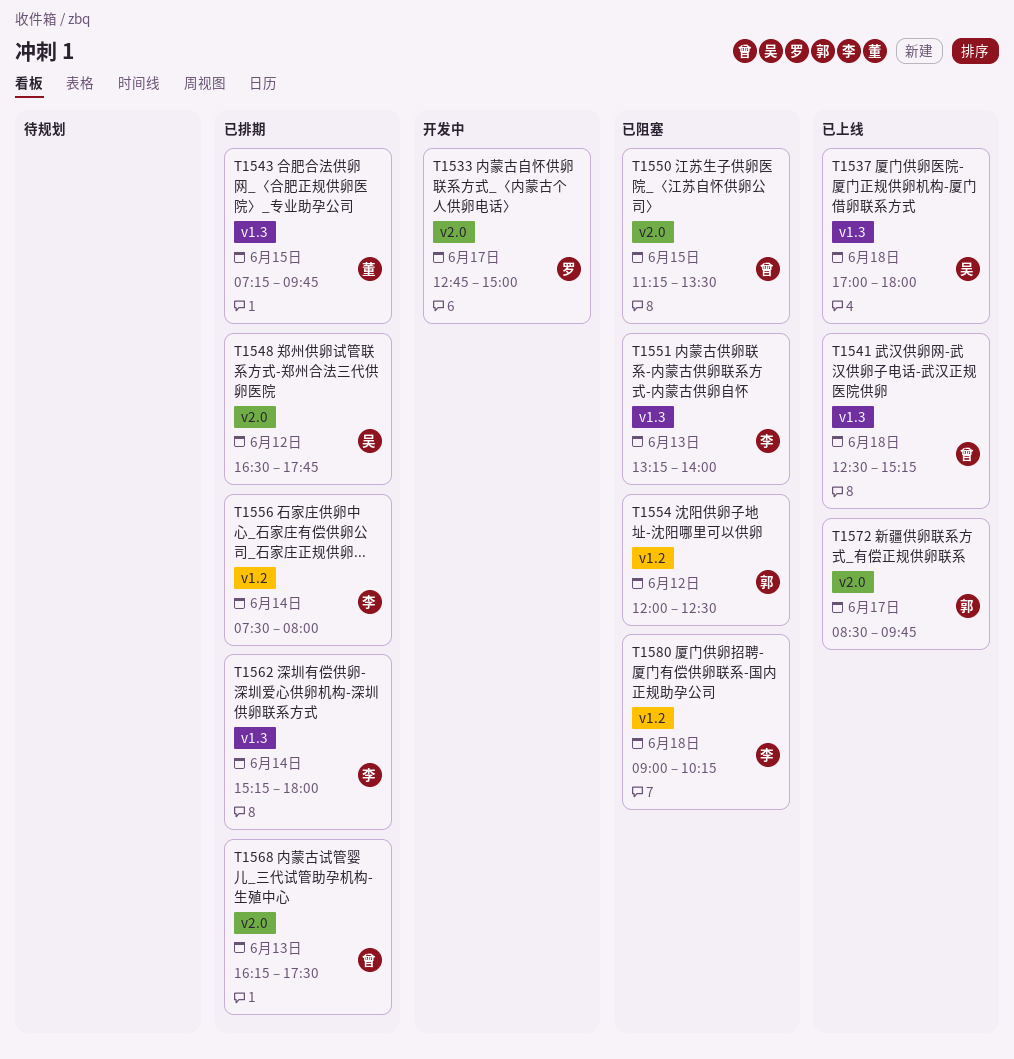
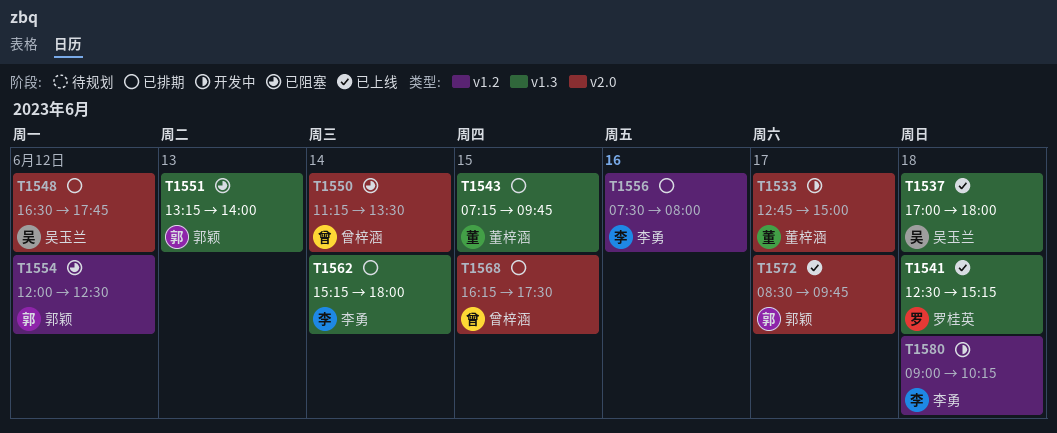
T1533, owner: 罗桂英 -> 董梓涵
T1541, owner: 曾梓涵 -> 罗桂英
T1550, day: Jun 15 -> Jun 14
T1551, owner: 李勇 -> 郭颖
T1556, day: Jun 14 -> Jun 16
T1568, day: Jun 13 -> Jun 15
T1580, status: 已阻塞 -> 开发中

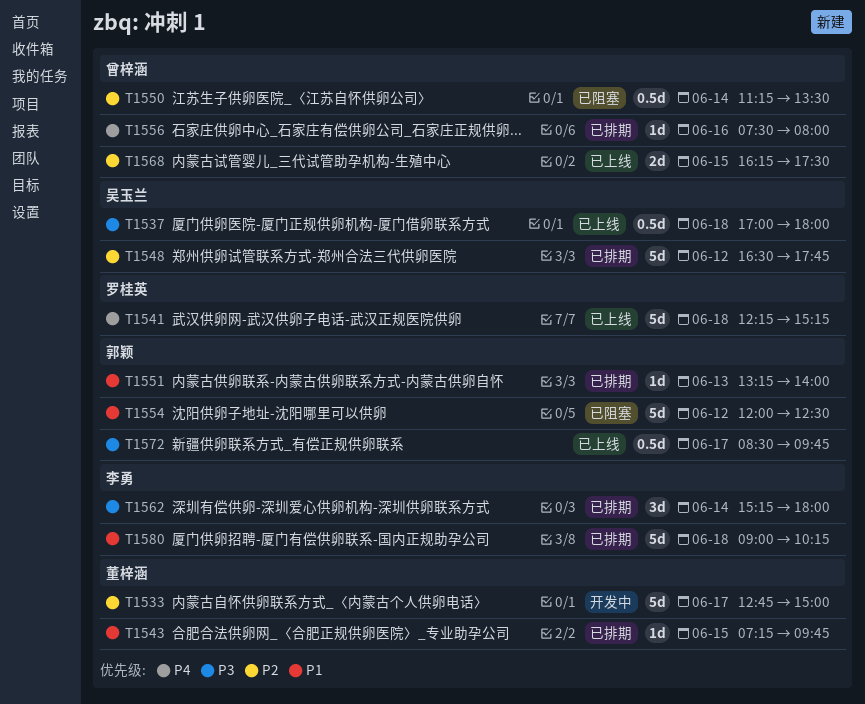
T1541, begins: 12:30 -> 12:15
T1551, status: 已阻塞 -> 已排期
T1556, owner: 李勇 -> 曾梓涵
T1568, status: 已排期 -> 已上线
T1580, status: 开发中 -> 已排期

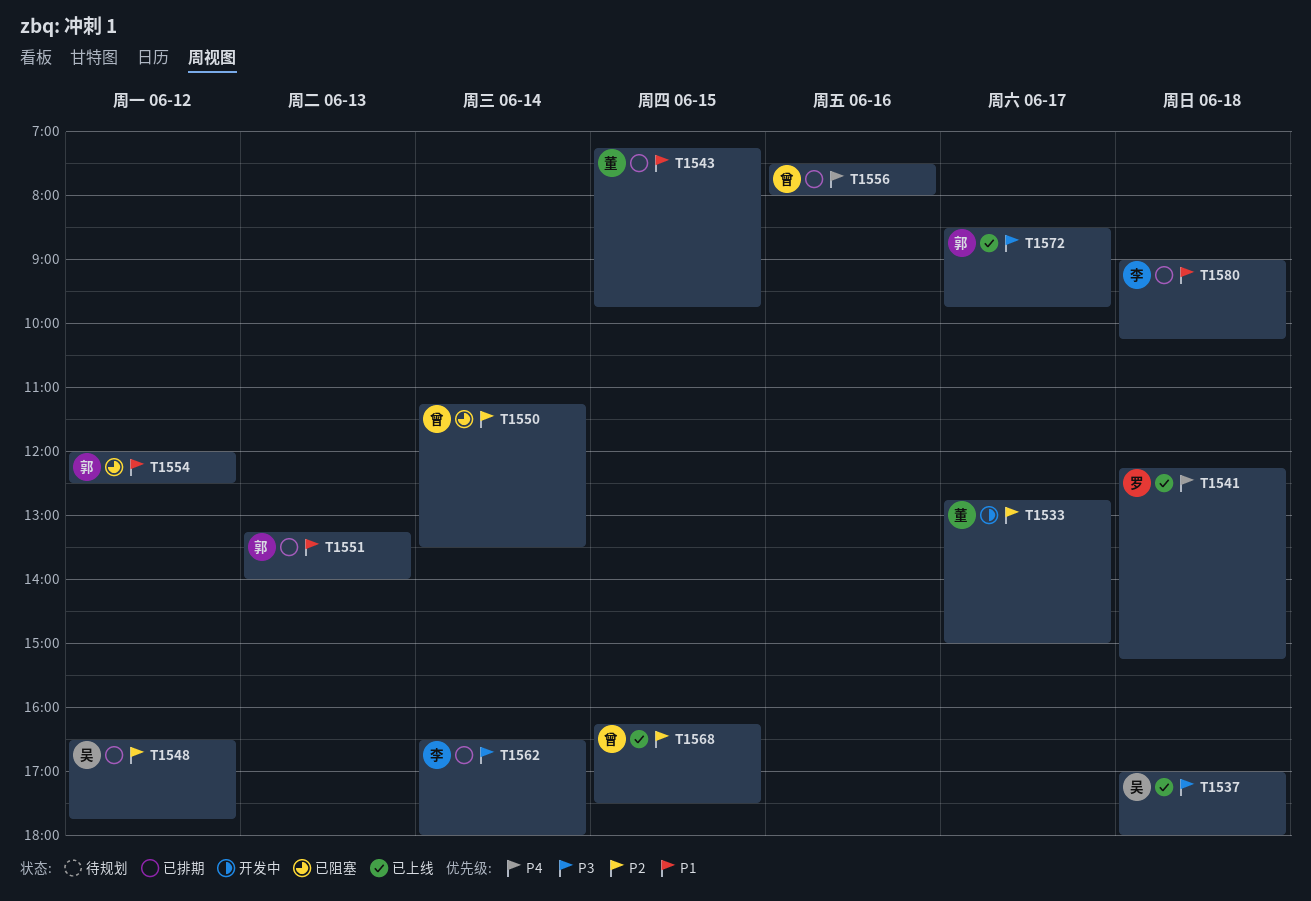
T1562, begins: 15:15 -> 16:30

